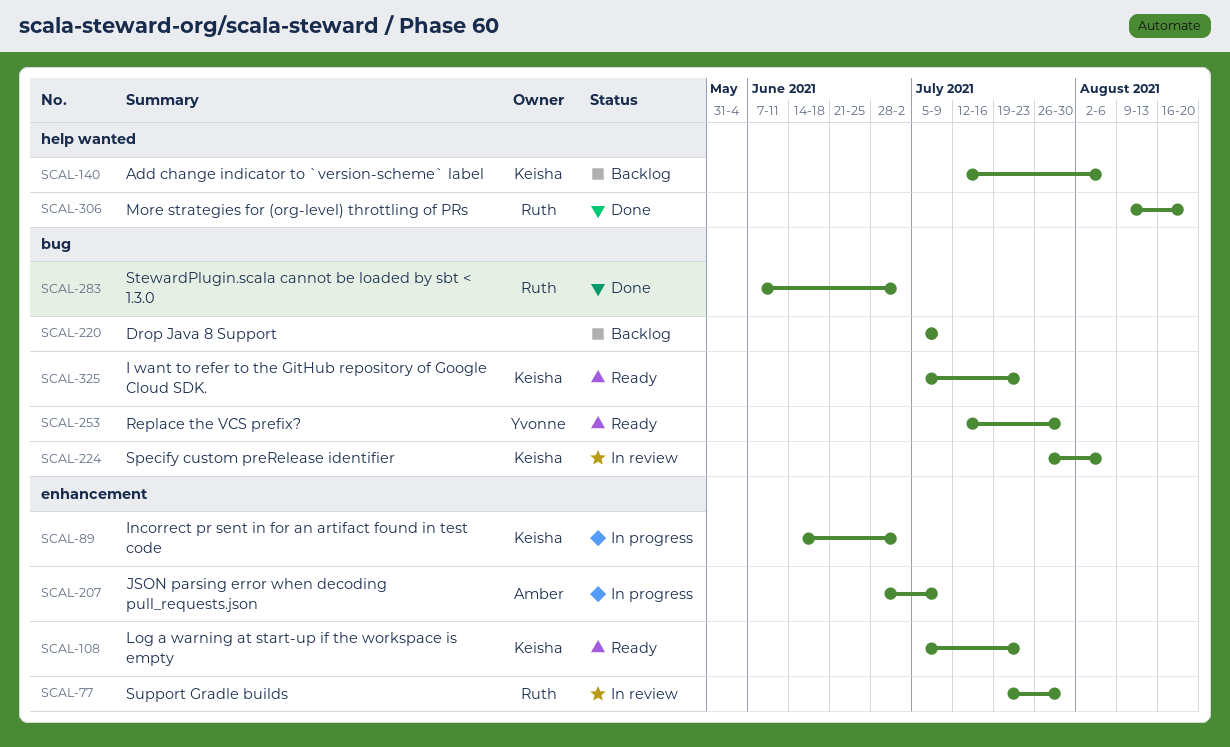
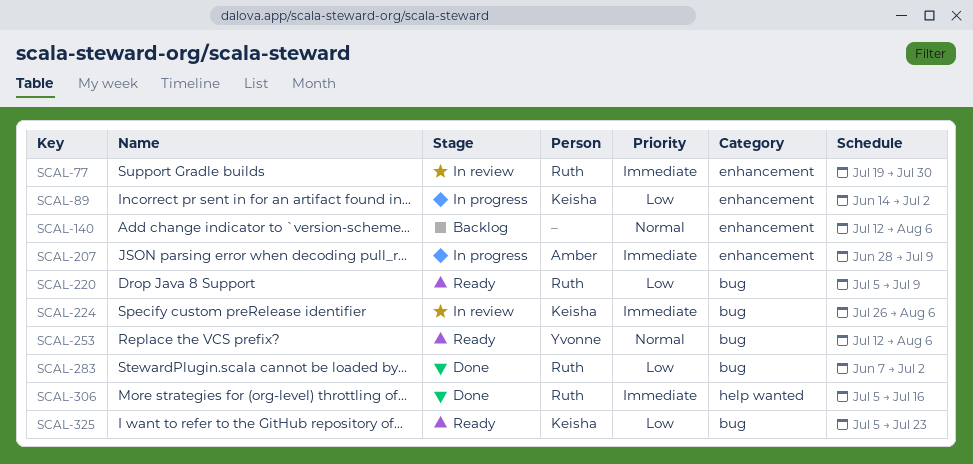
SCAL-108: present -> none
SCAL-140, owner: Keisha -> none
SCAL-140, label: help wanted -> enhancement
SCAL-220, status: Backlog -> Ready
SCAL-220, owner: none -> Ruth
SCAL-253, due: Jul 30 -> Aug 6
SCAL-306, start: Aug 9 -> Jul 5
SCAL-306, due: Aug 20 -> Jul 16

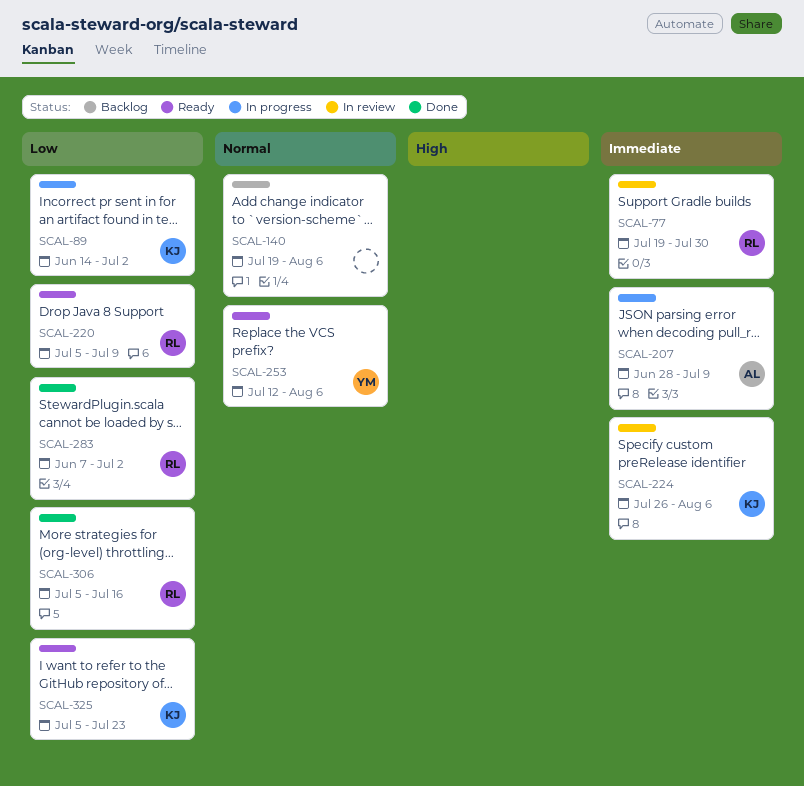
SCAL-140, start: Jul 12 -> Jul 19
SCAL-306, priority: Immediate -> Low

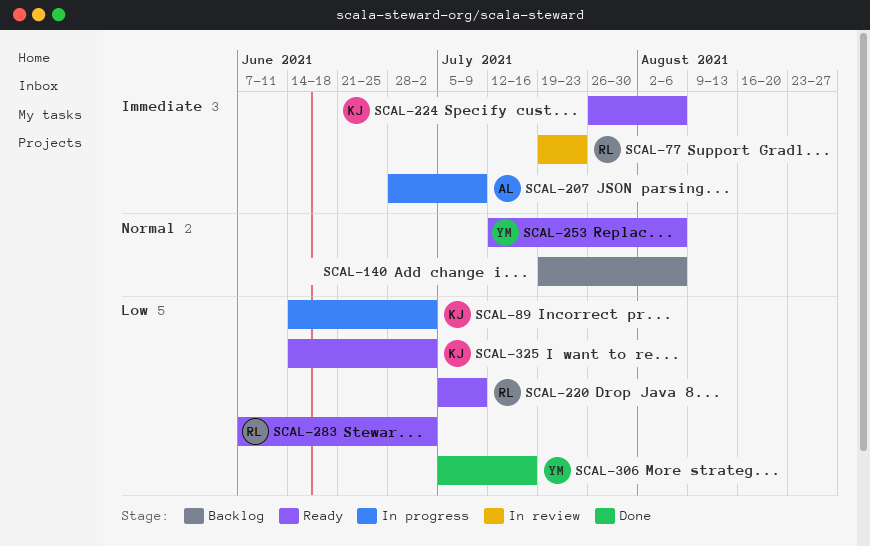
SCAL-77, due: Jul 30 -> Jul 23
SCAL-224, status: In review -> Ready
SCAL-283, status: Done -> Ready
SCAL-306, owner: RL -> YM
SCAL-325, start: Jul 5 -> Jun 14
SCAL-325, due: Jul 23 -> Jul 2

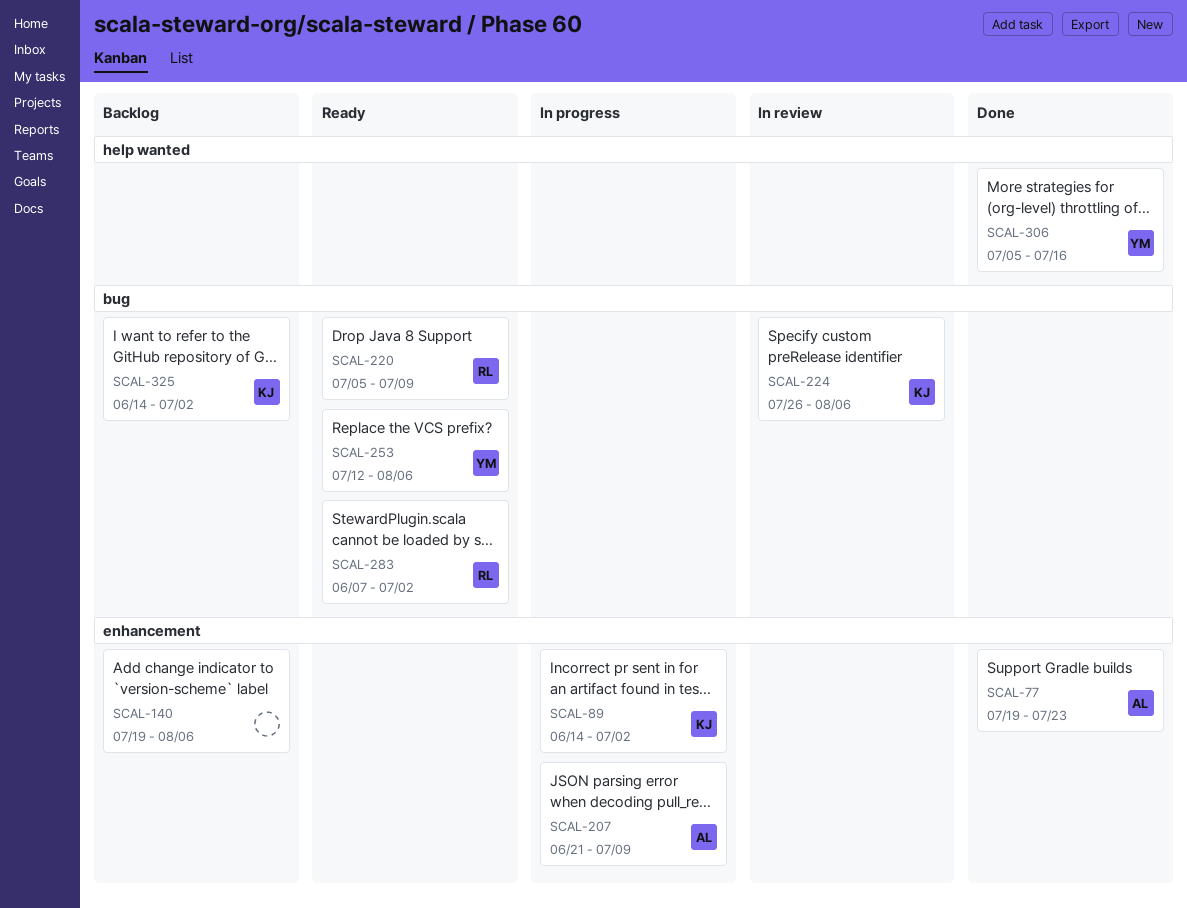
SCAL-77, status: In review -> Done
SCAL-77, owner: RL -> AL
SCAL-207, start: Jun 28 -> Jun 21
SCAL-224, status: Ready -> In review
SCAL-325, status: Ready -> Backlog

